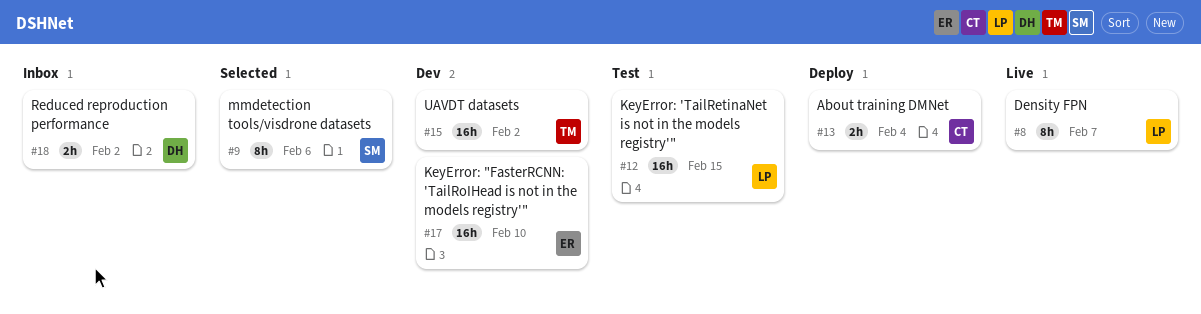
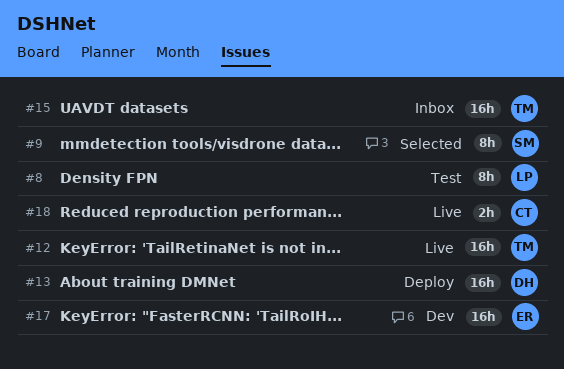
#8, status: Live -> Test
#12, status: Test -> Live
#12, owner: LP -> TM
#13, owner: CT -> DH
#13, estimate: 2h -> 16h
#15, status: Dev -> Inbox
#18, status: Inbox -> Live
#18, owner: DH -> CT

